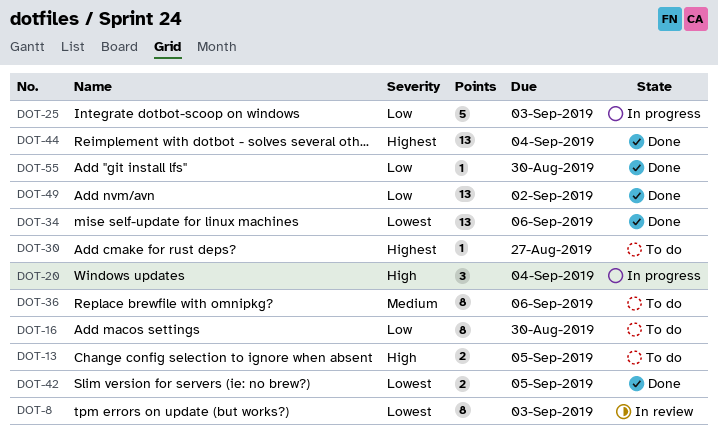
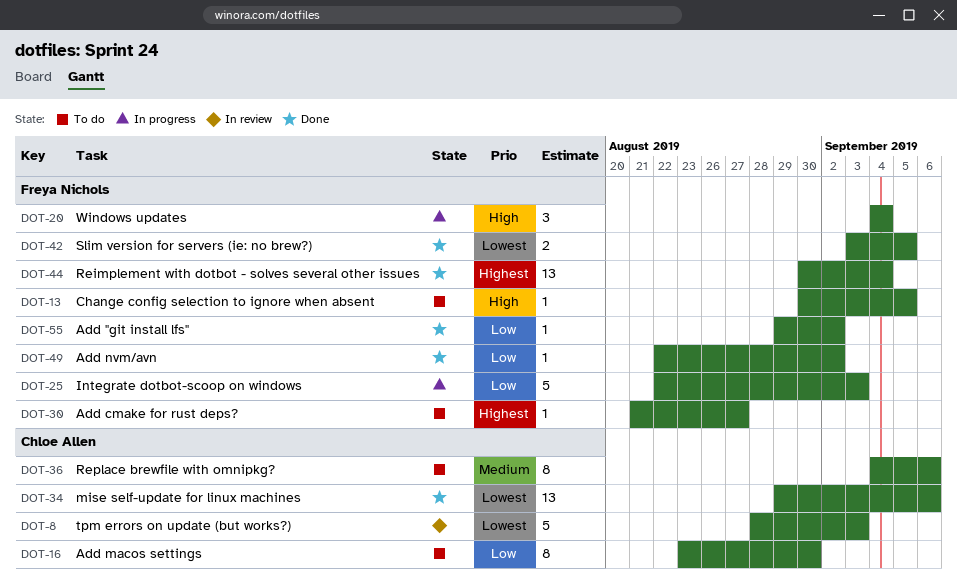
DOT-8, estimate: 8 -> 5
DOT-13, estimate: 2 -> 1
DOT-49, estimate: 13 -> 1
DOT-55, due: Aug 30 -> Sep 2

